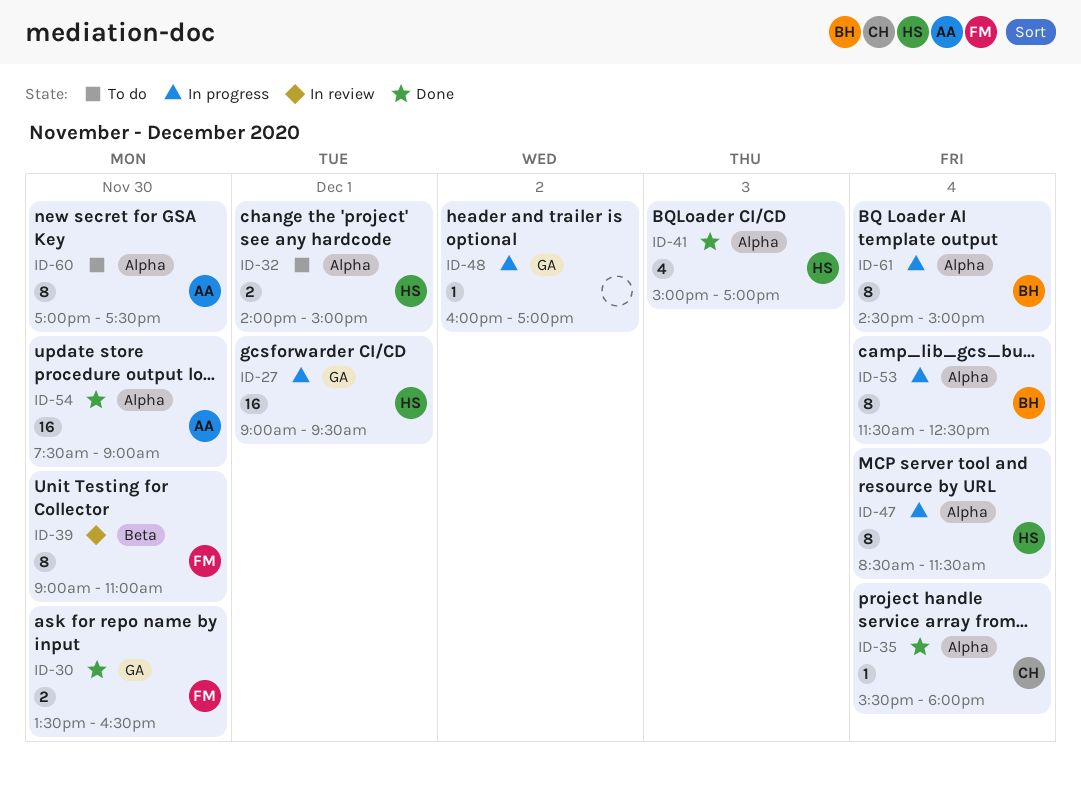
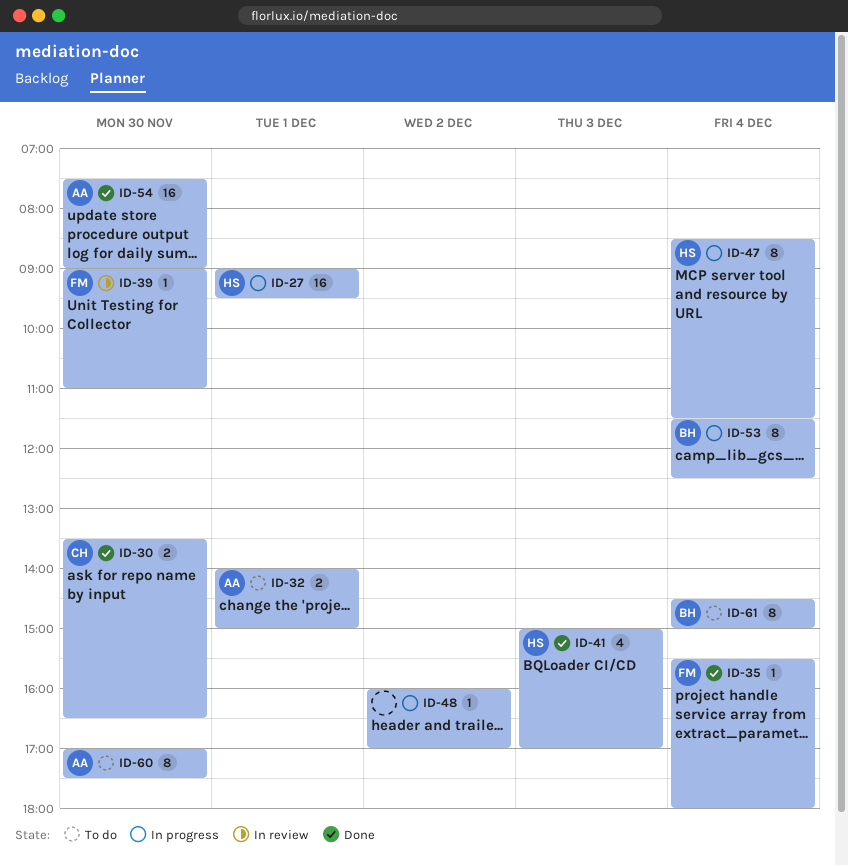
ID-30, owner: FM -> CH
ID-32, owner: HS -> AA
ID-35, owner: CH -> FM
ID-39, estimate: 8 -> 1
ID-61, status: In progress -> To do

